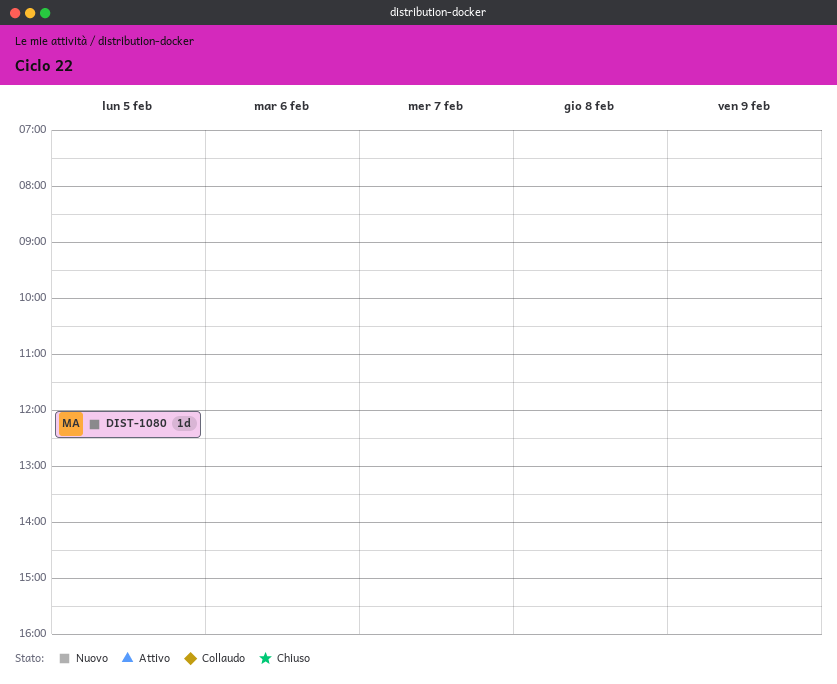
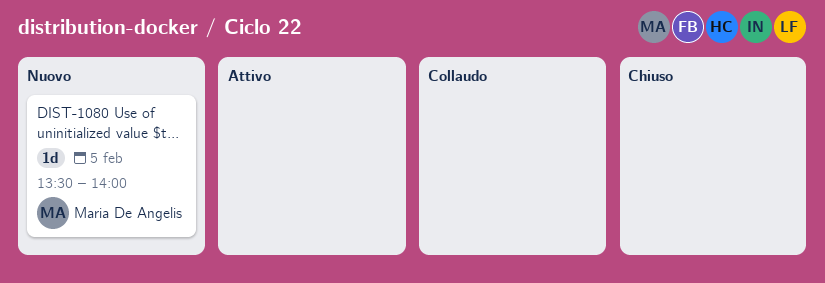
DIST-1080, begins: 12:00 -> 13:30
DIST-1080, ends: 12:30 -> 14:00

